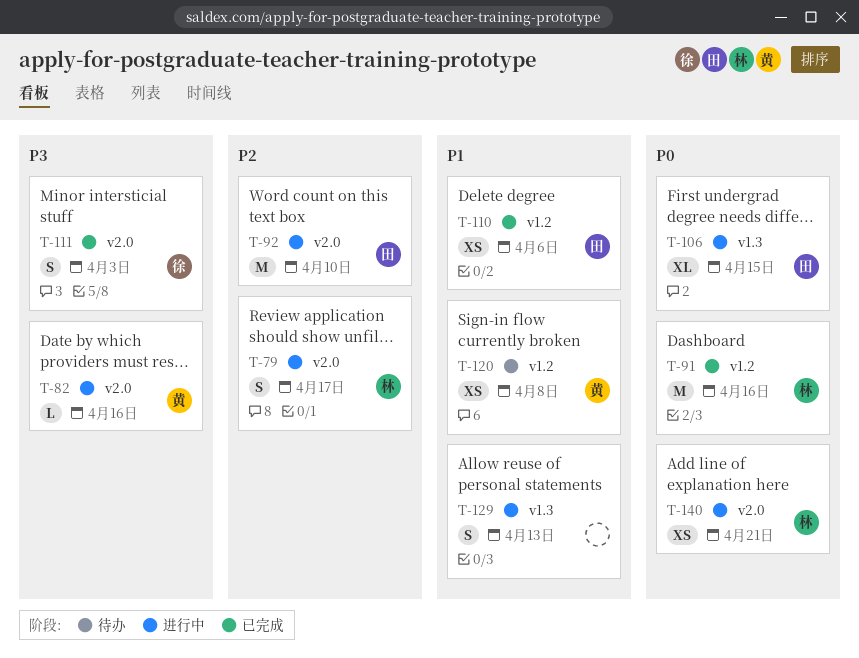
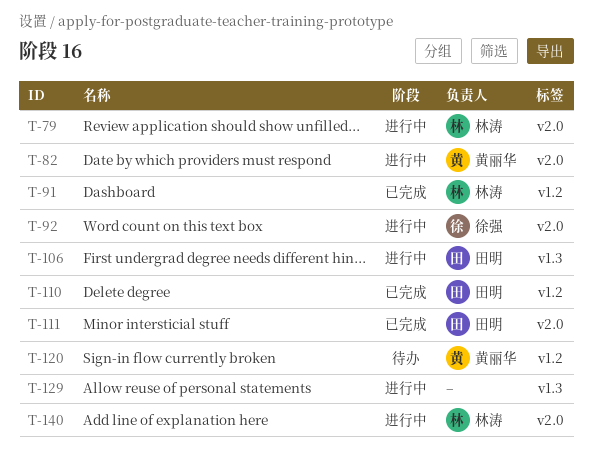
T-92, owner: 田明 -> 徐强
T-111, owner: 徐强 -> 田明

